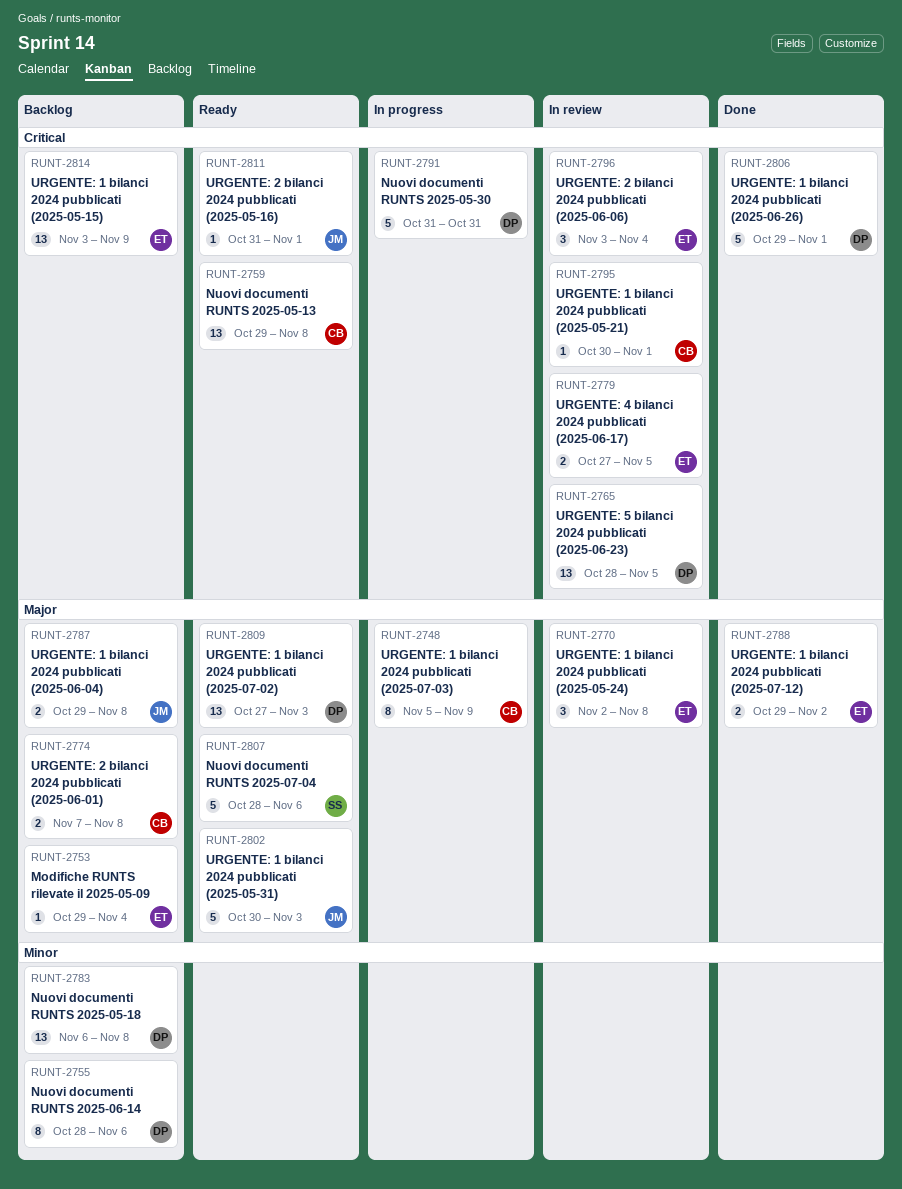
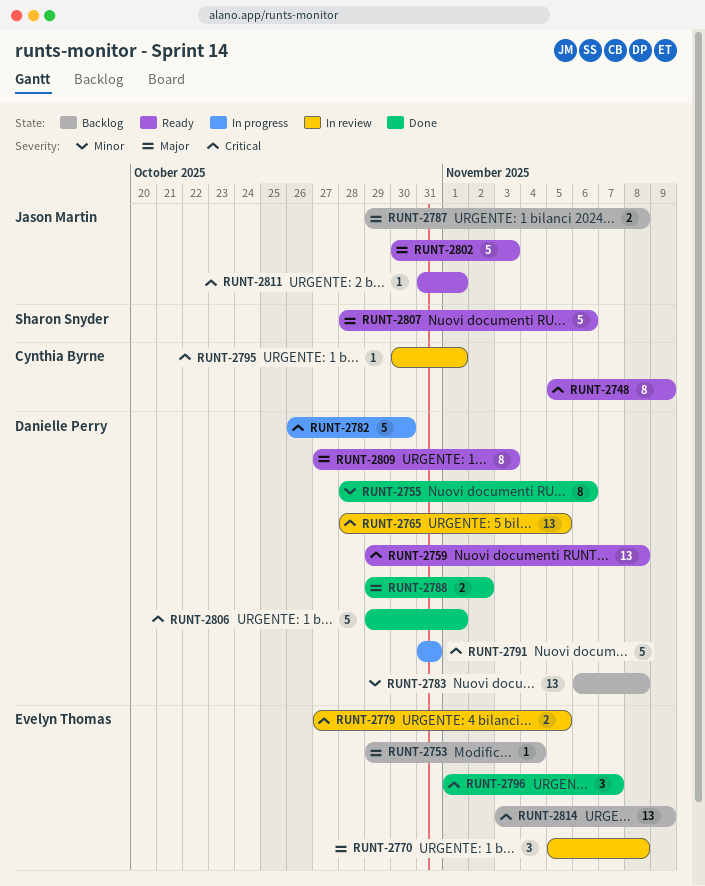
RUNT-2748, status: In progress -> Ready
RUNT-2748, priority: Major -> Critical
RUNT-2755, status: Backlog -> Done
RUNT-2759, owner: Cynthia Byrne -> Danielle Perry
RUNT-2770, start: Nov 2 -> Nov 5
RUNT-2774: present -> none
RUNT-2782: none -> present
RUNT-2788, owner: Evelyn Thomas -> Danielle Perry
RUNT-2796, status: In review -> Done
RUNT-2796, start: Nov 3 -> Nov 1
RUNT-2796, due: Nov 4 -> Nov 7
RUNT-2809, estimate: 13 -> 8

